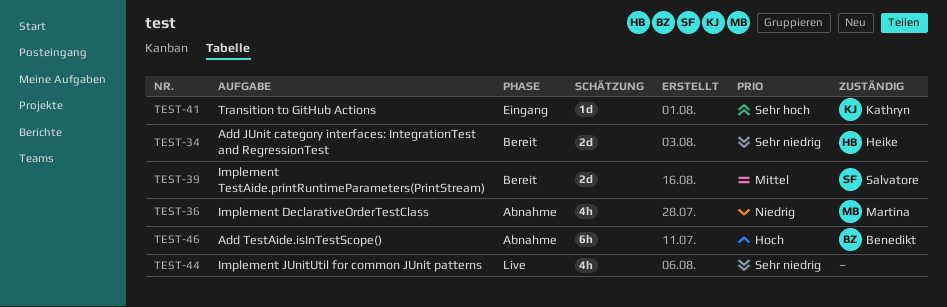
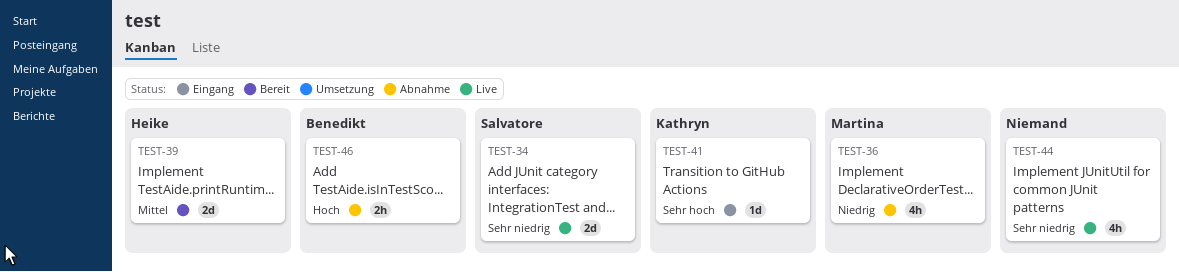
TEST-34, status: Bereit -> Live
TEST-34, owner: Heike -> Salvatore
TEST-39, owner: Salvatore -> Heike
TEST-46, estimate: 6h -> 2h

